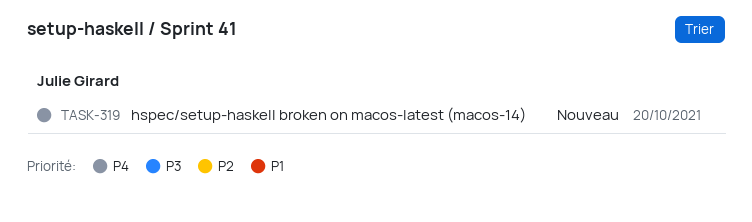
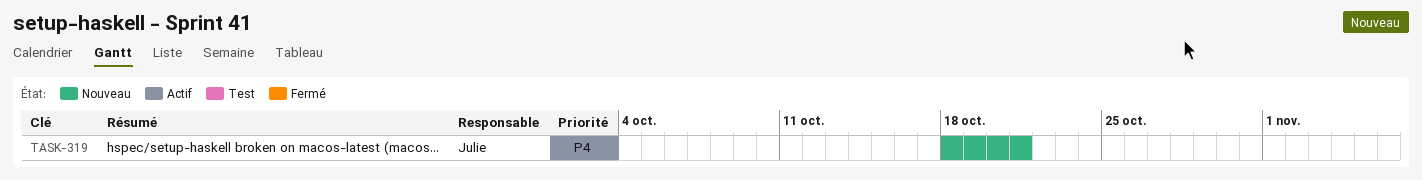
TASK-319, due: Oct 20 -> Oct 21

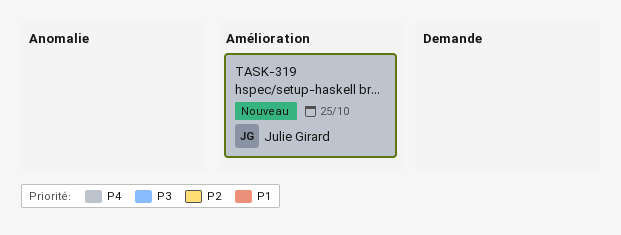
TASK-319, due: Oct 21 -> Oct 25

